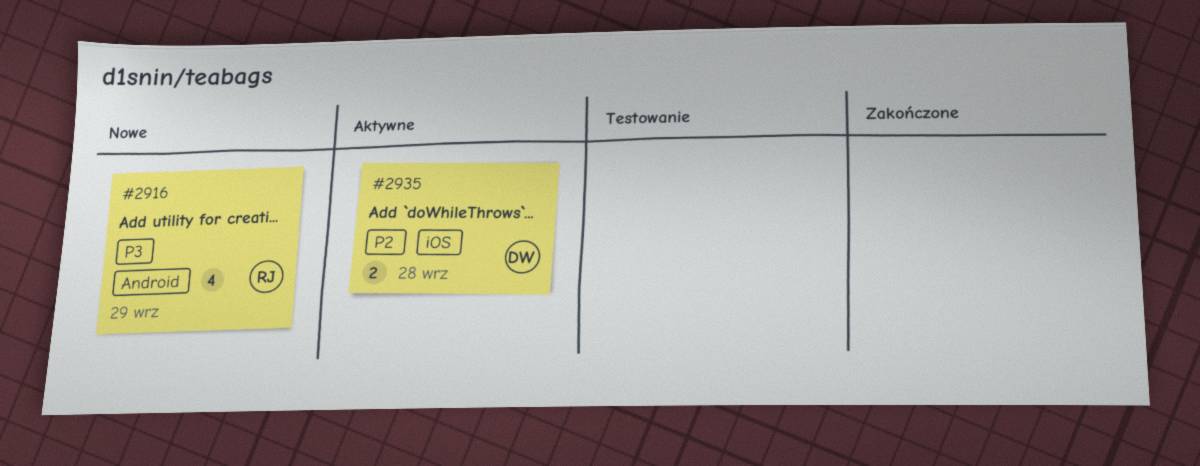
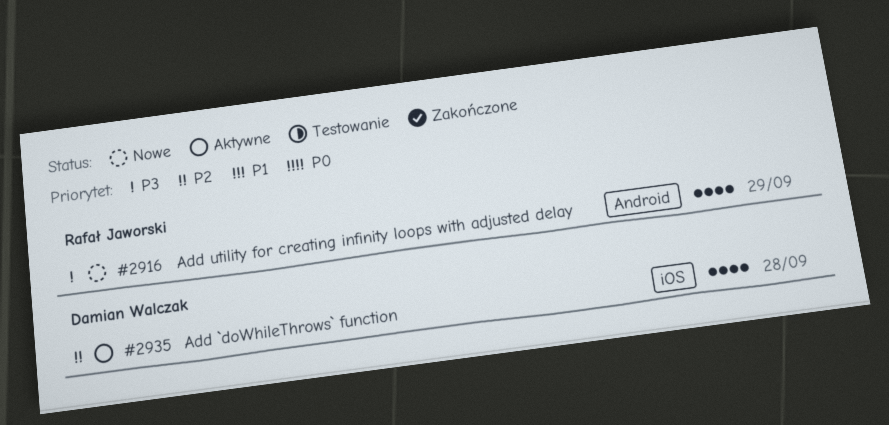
#2935, estimate: 2 -> 4

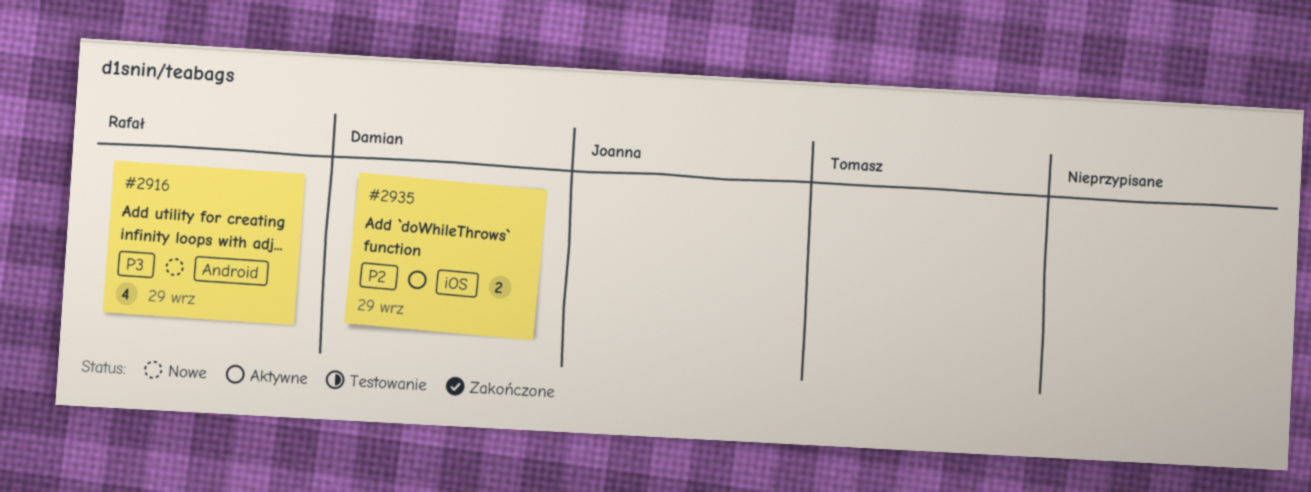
#2935, estimate: 4 -> 2
#2935, due: Sep 28 -> Sep 29

